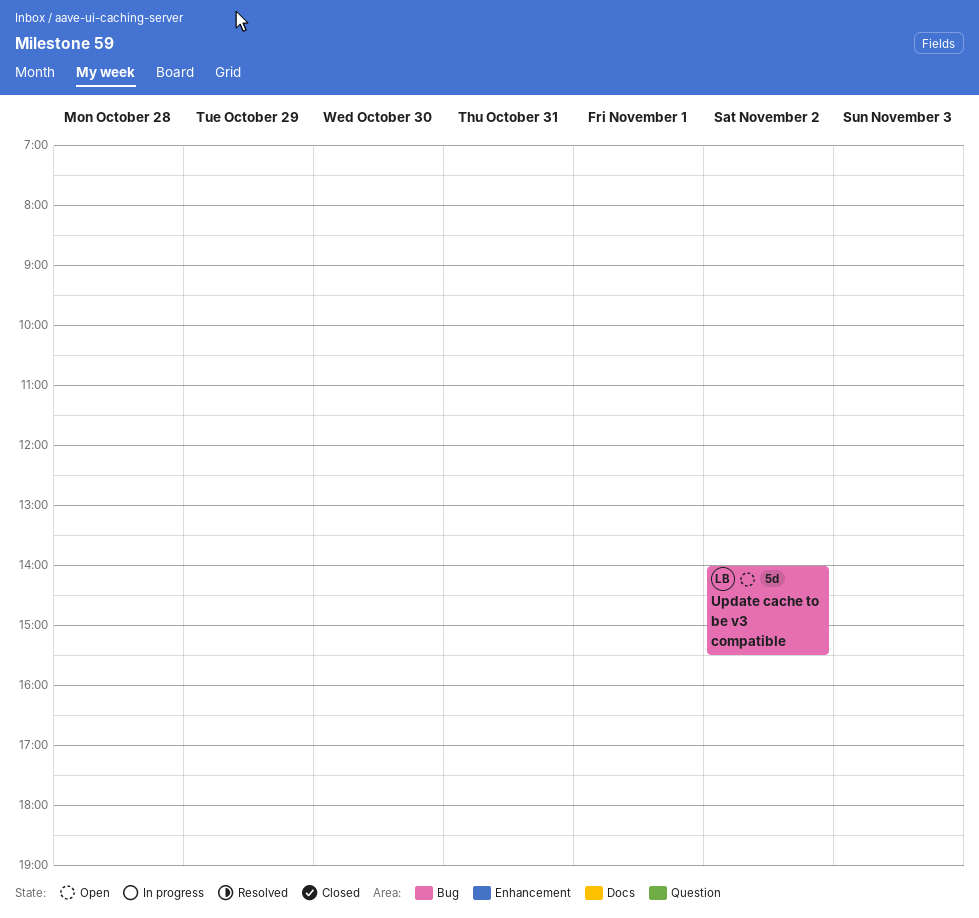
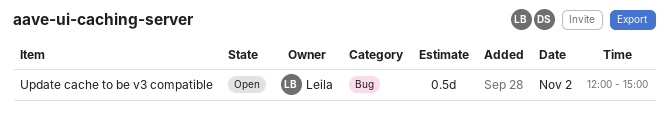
Update cache to be v3 compatible, estimate: 5d -> 0.5d
Update cache to be v3 compatible, begins: 14:00 -> 12:00
Update cache to be v3 compatible, ends: 15:30 -> 15:00

